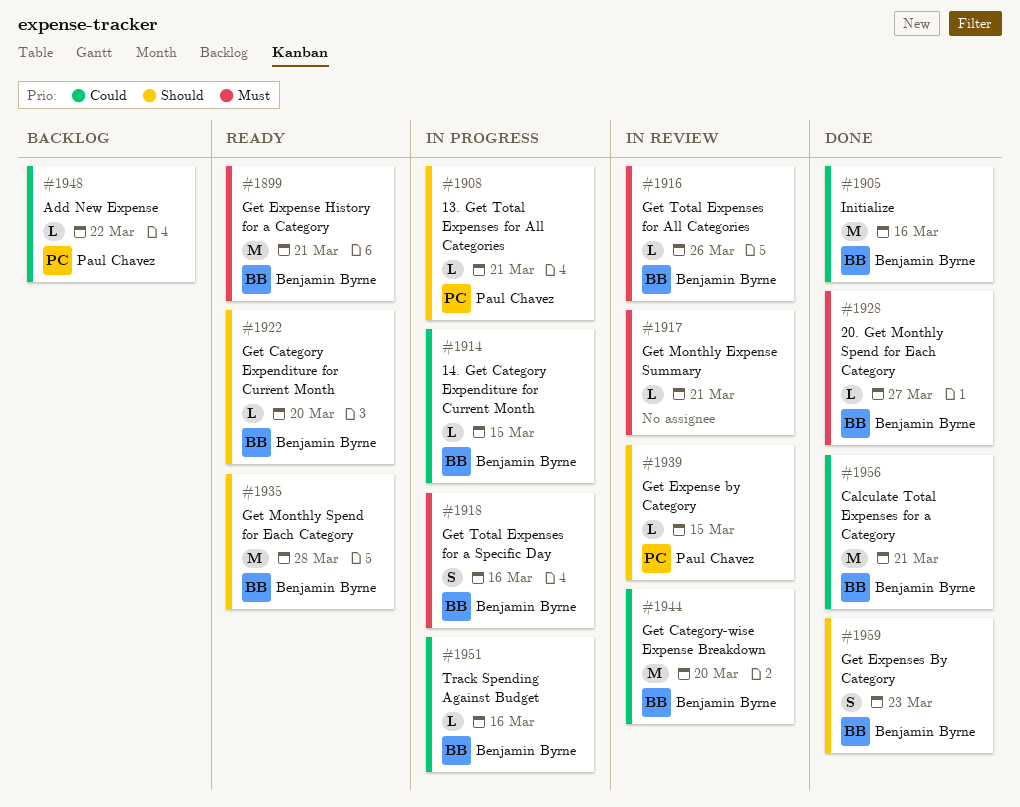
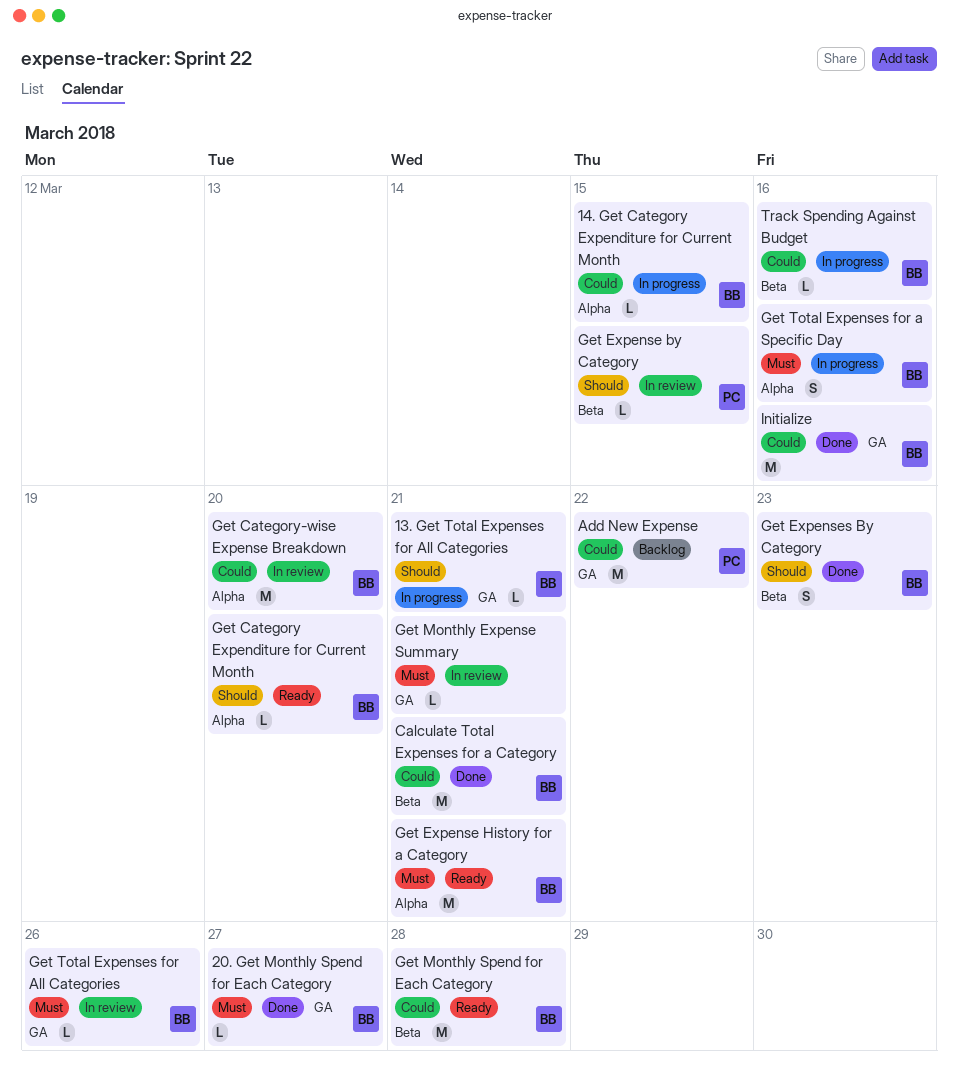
13. Get Total Expenses for All Categories, owner: Paul Chavez -> Benjamin Byrne
Add New Expense, estimate: L -> M
Get Monthly Spend for Each Category, priority: Should -> Could

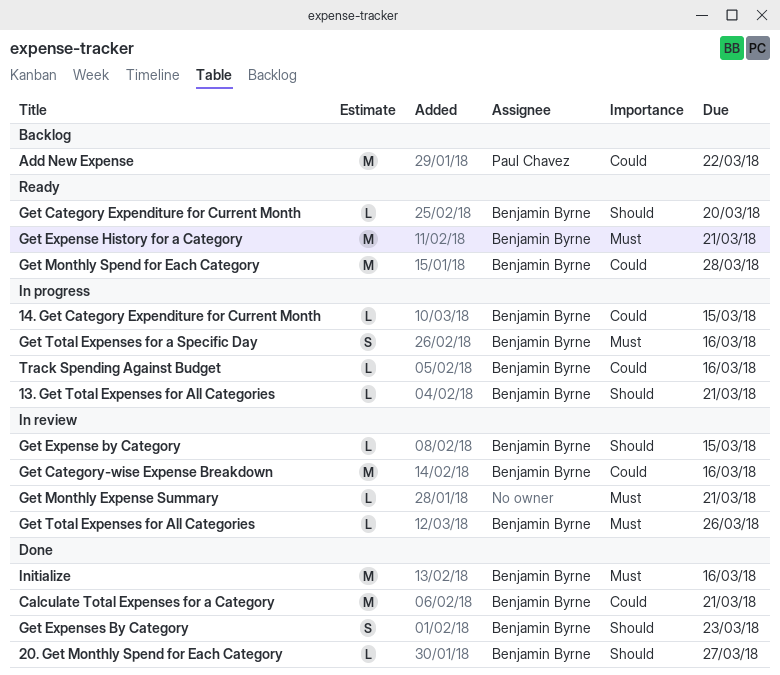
20. Get Monthly Spend for Each Category, priority: Must -> Should
Get Category-wise Expense Breakdown, due: Mar 20 -> Mar 16
Get Expense by Category, owner: Paul Chavez -> Benjamin Byrne
Initialize, priority: Could -> Must

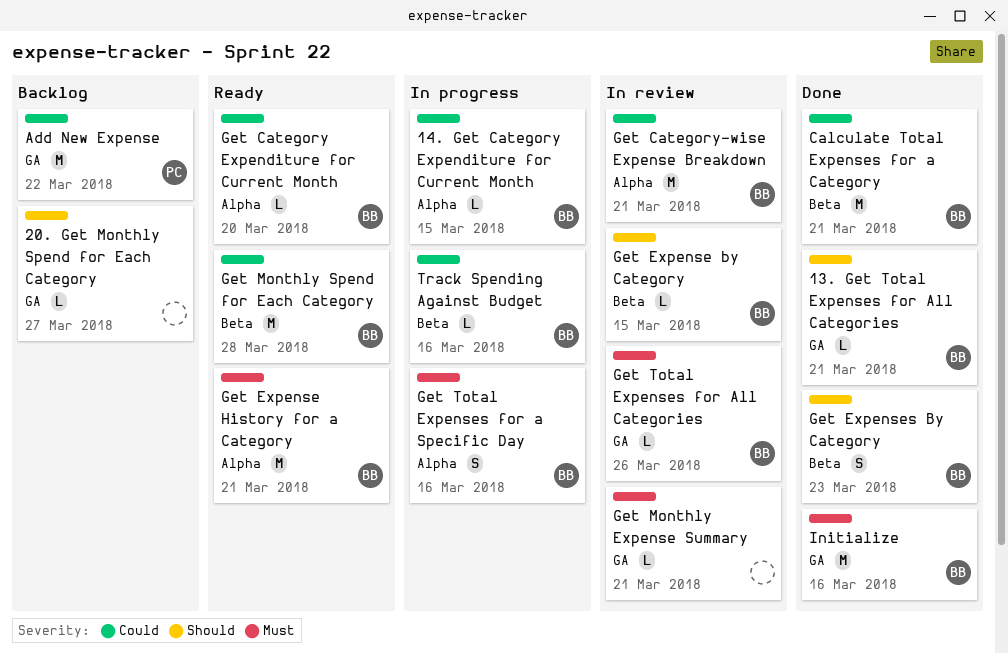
13. Get Total Expenses for All Categories, status: In progress -> Done
20. Get Monthly Spend for Each Category, status: Done -> Backlog
20. Get Monthly Spend for Each Category, owner: Benjamin Byrne -> none
Get Category Expenditure for Current Month, priority: Should -> Could
Get Category-wise Expense Breakdown, due: Mar 16 -> Mar 21

